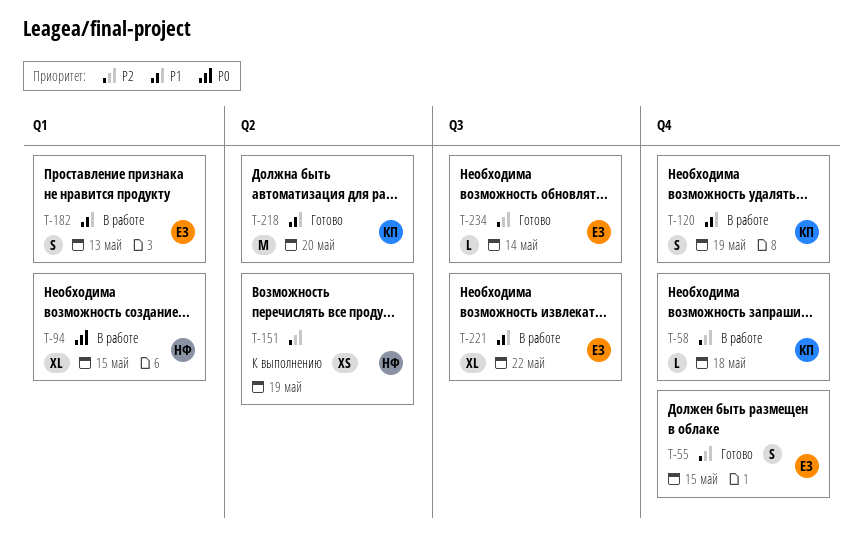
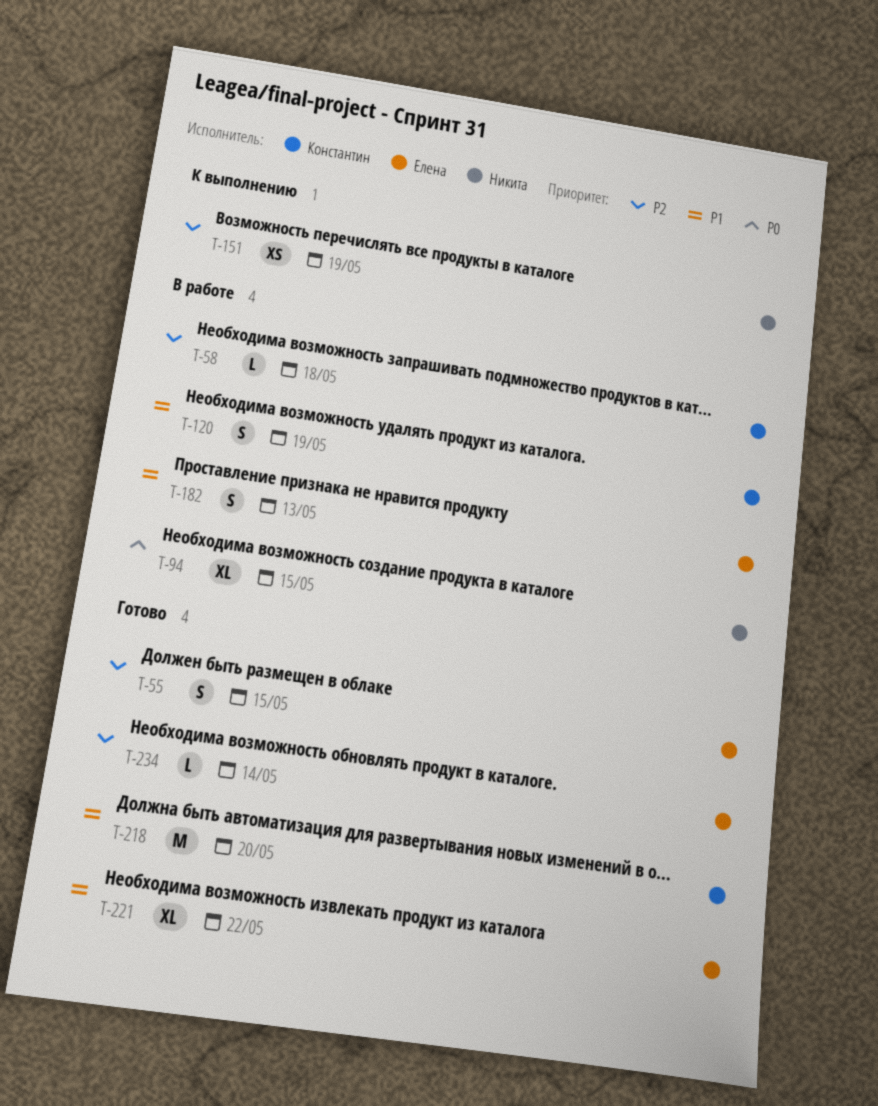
T-221, status: В работе -> Готово

